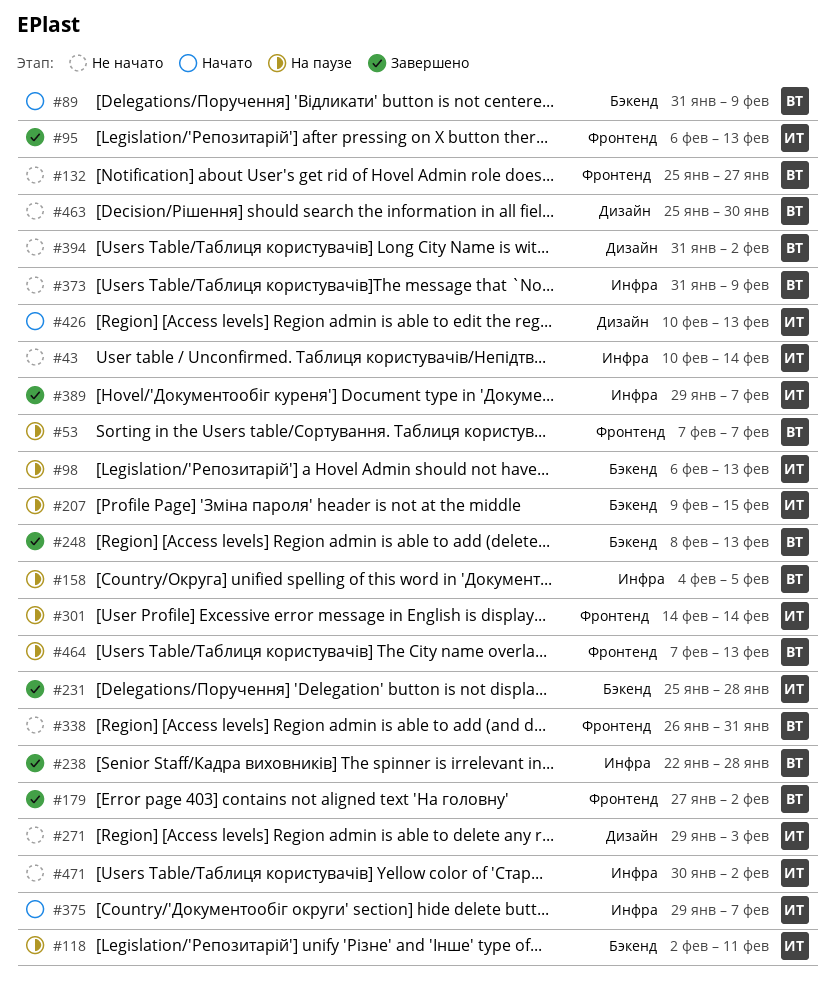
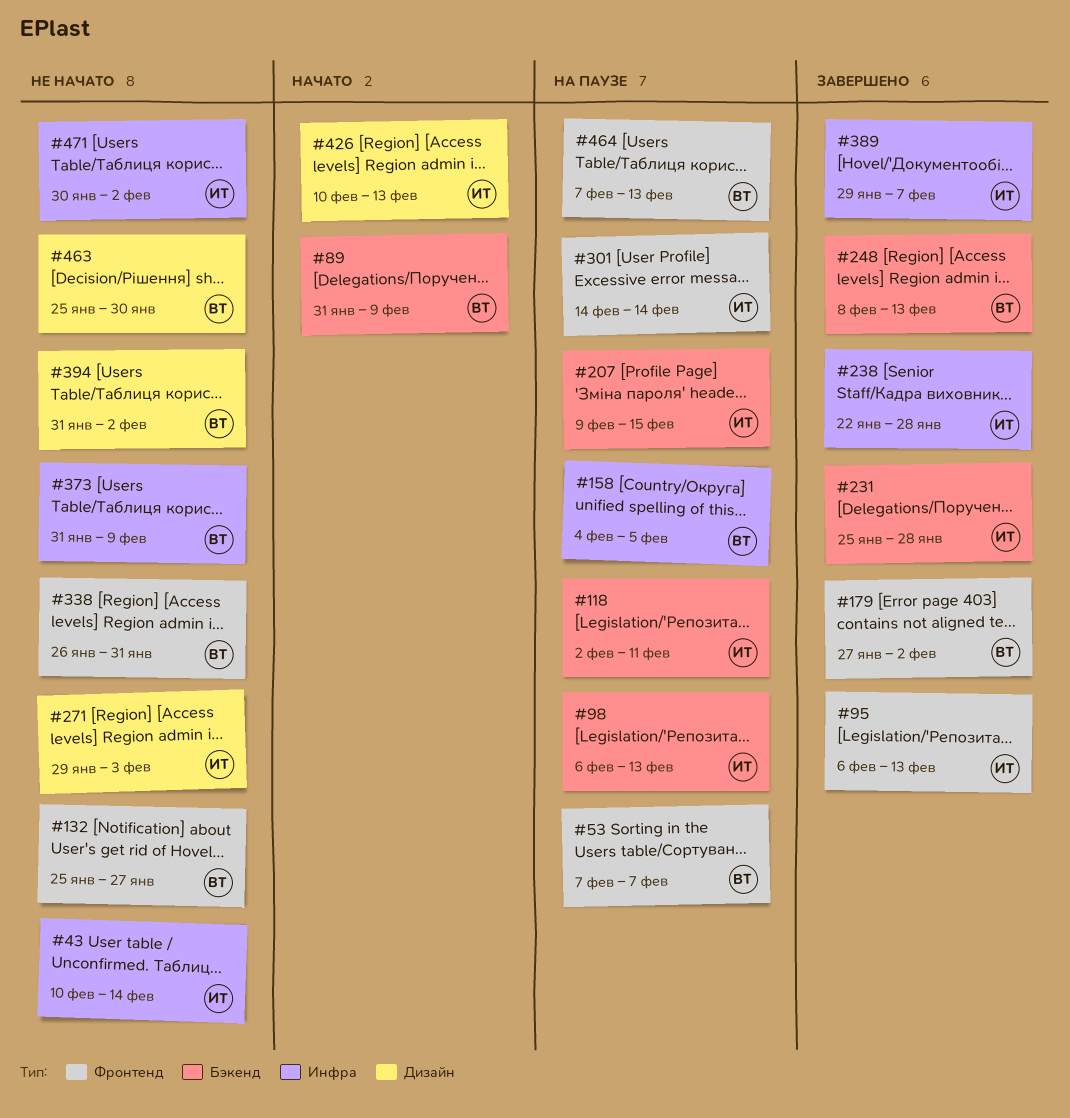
#238, owner: ВТ -> ИТ
#375: present -> none

